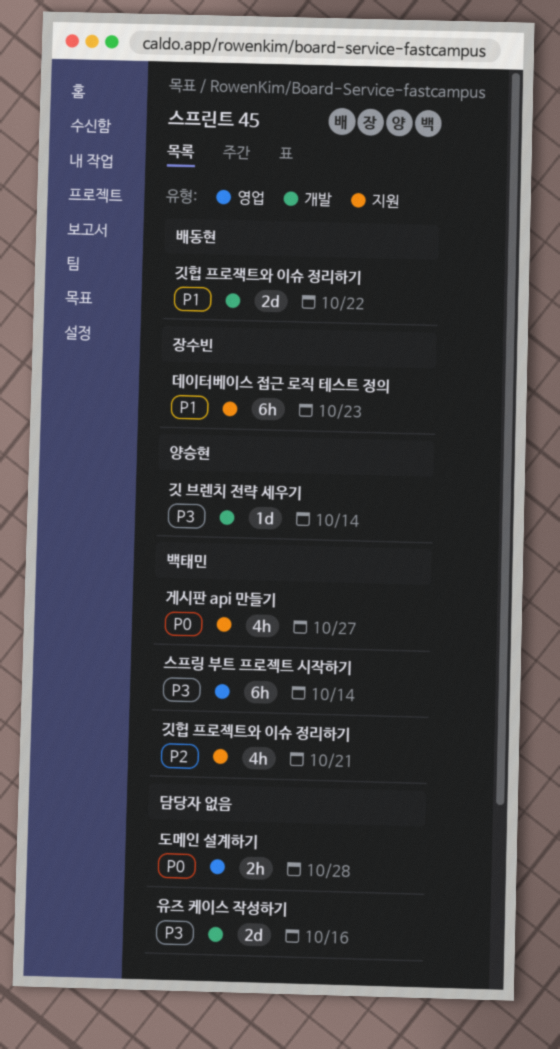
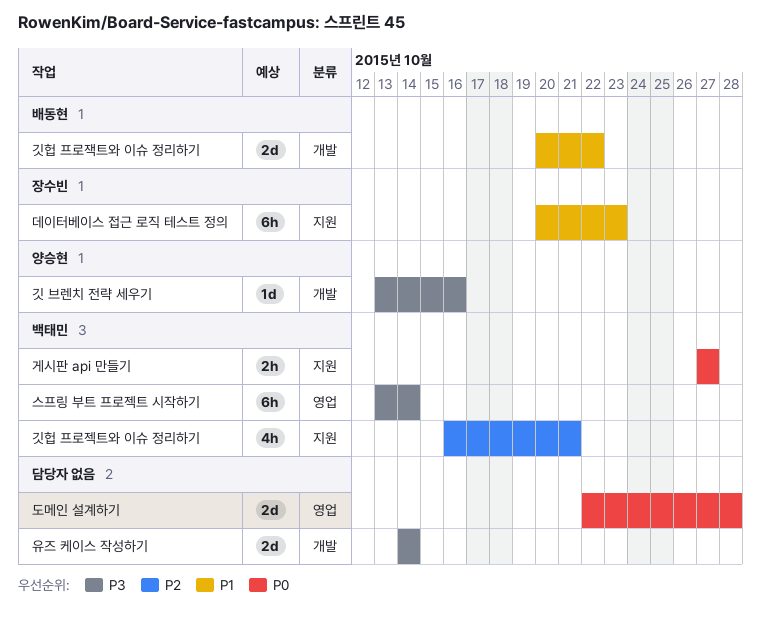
게시판 api 만들기, estimate: 4h -> 2h
깃 브렌치 전략 세우기, due: Oct 14 -> Oct 16
도메인 설계하기, estimate: 2h -> 2d
유즈 케이스 작성하기, due: Oct 16 -> Oct 14

